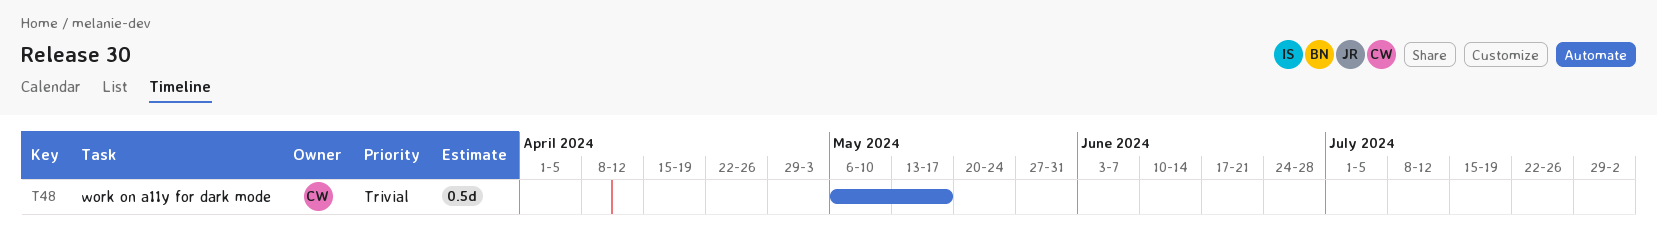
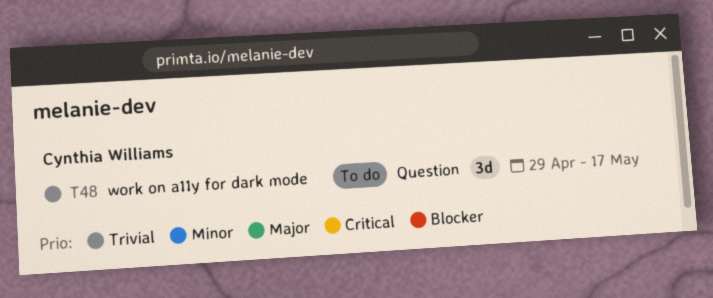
T48, estimate: 0.5d -> 3d
T48, start: May 6 -> Apr 29

